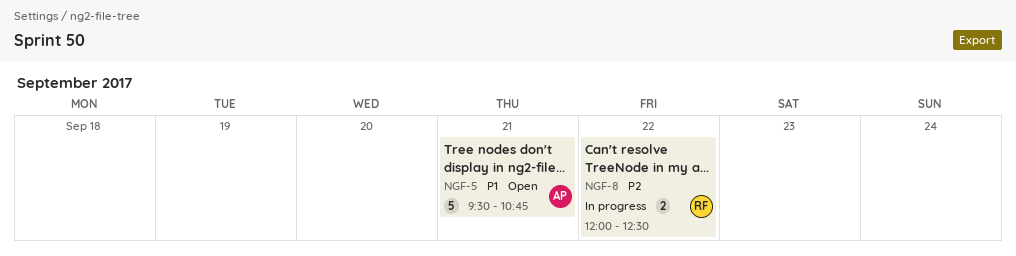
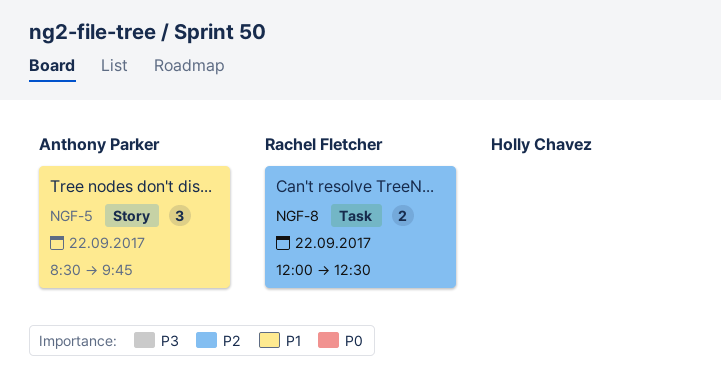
NGF-5, estimate: 5 -> 3
NGF-5, day: Sep 21 -> Sep 22
NGF-5, begins: 09:30 -> 08:30
NGF-5, ends: 10:45 -> 09:45

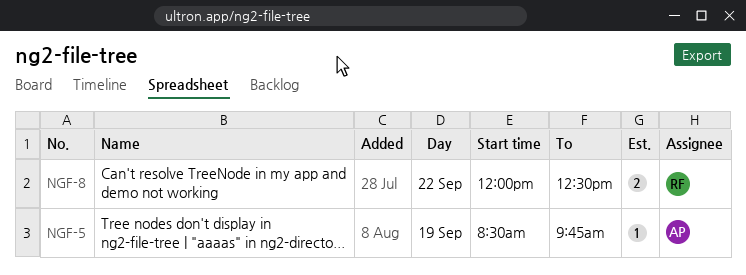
NGF-5, estimate: 3 -> 1
NGF-5, day: Sep 22 -> Sep 19

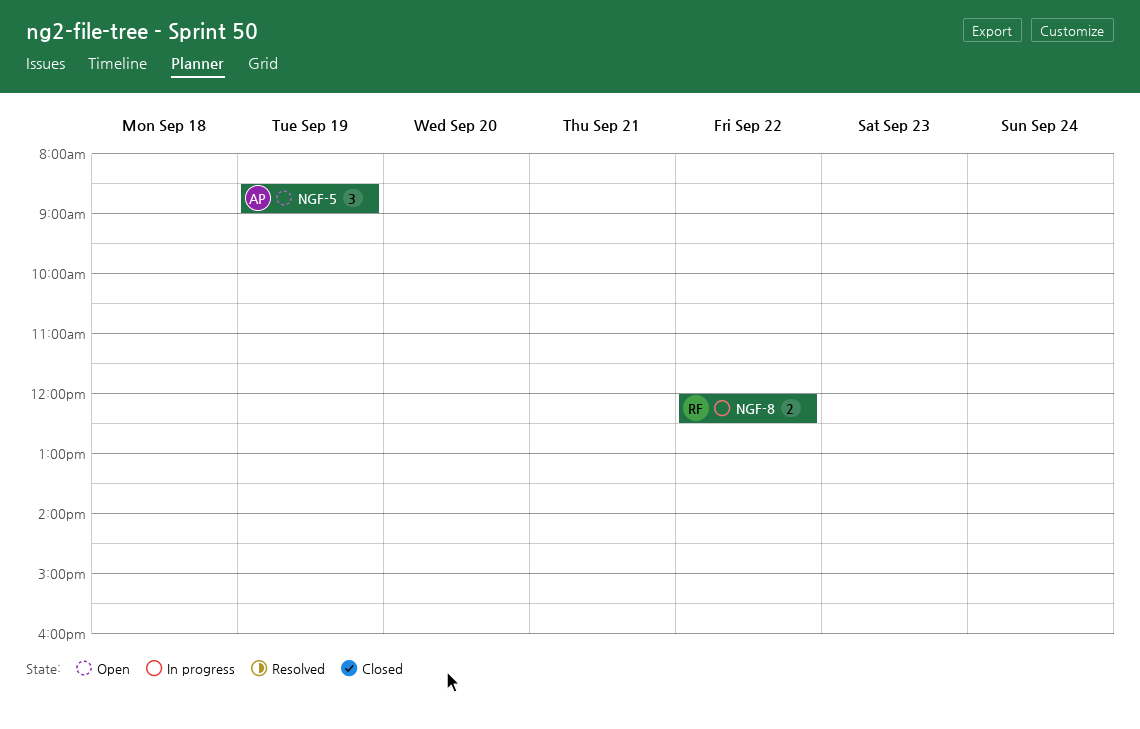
NGF-5, estimate: 1 -> 3
NGF-5, ends: 09:45 -> 09:00

